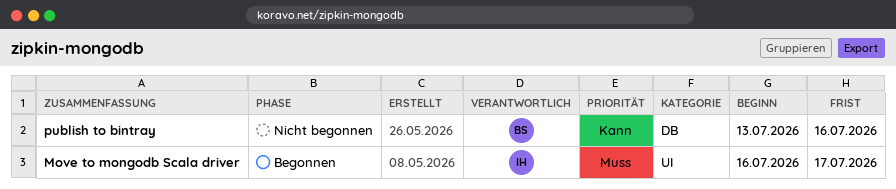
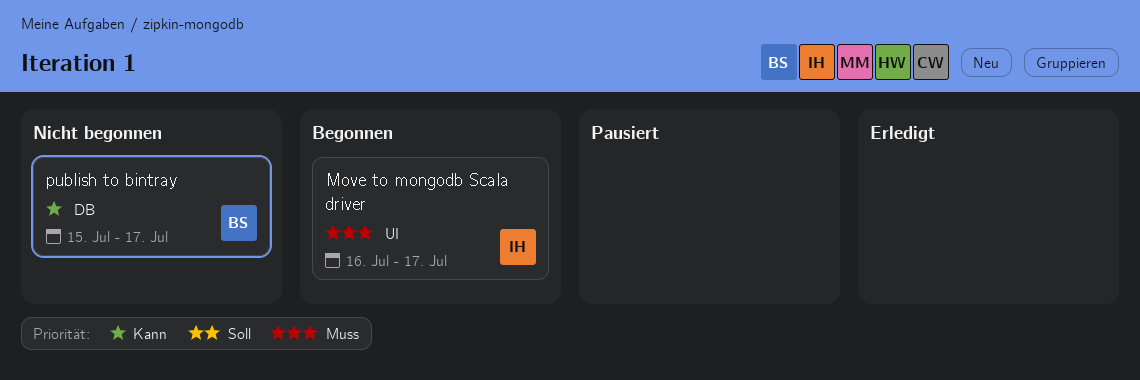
publish to bintray, start: Jul 13 -> Jul 15
publish to bintray, due: Jul 16 -> Jul 17

